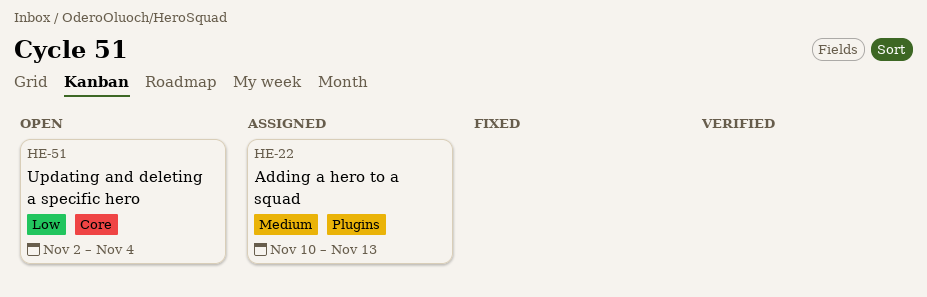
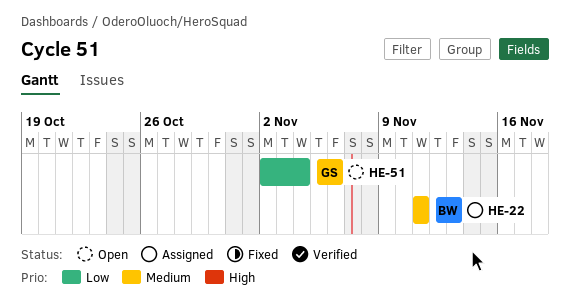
HE-22, start: Nov 10 -> Nov 11
HE-22, due: Nov 13 -> Nov 11

